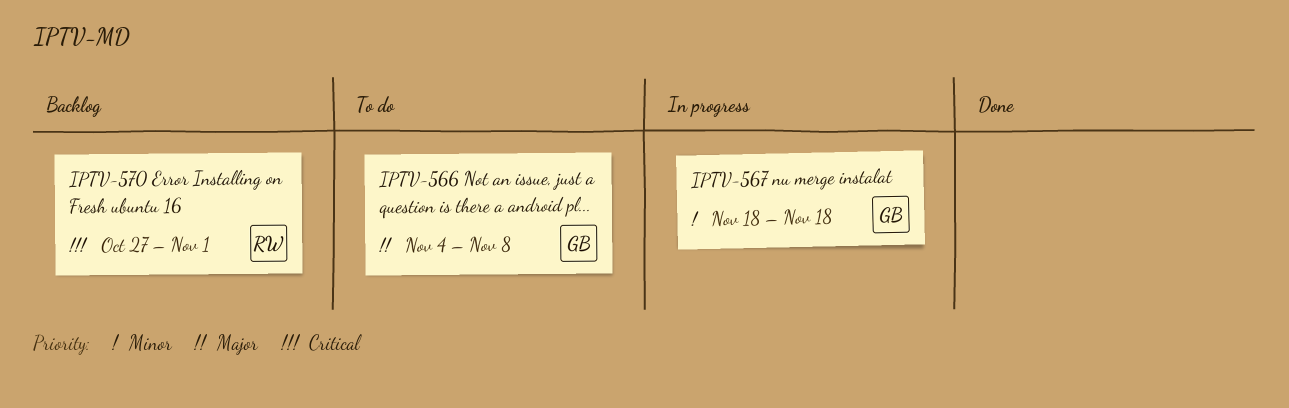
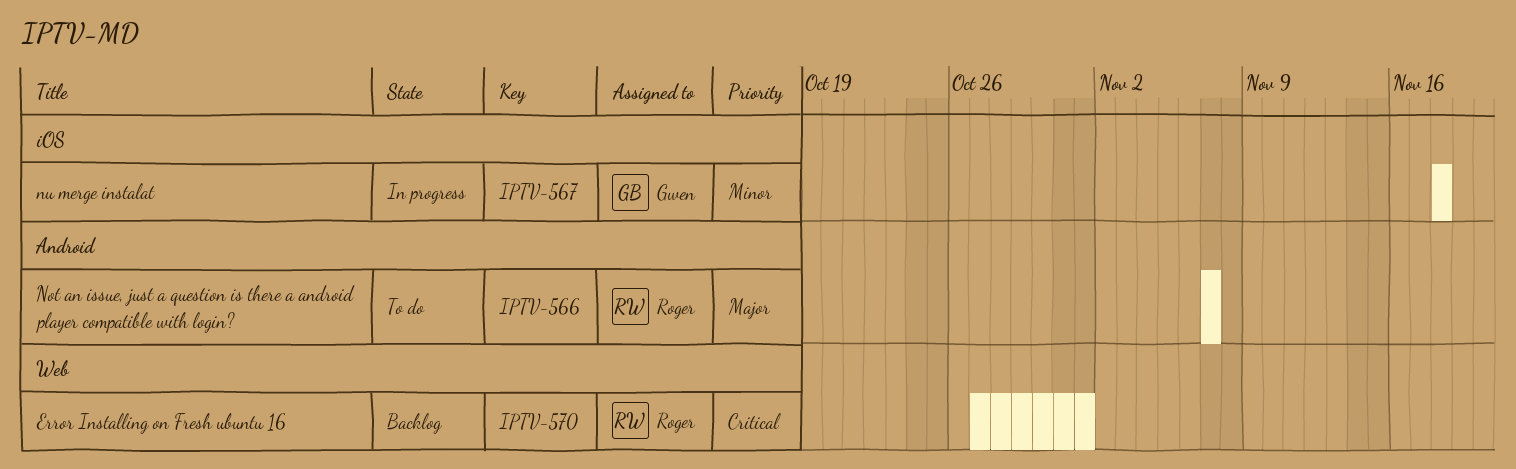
IPTV-566, owner: Gwen -> Roger
IPTV-566, start: Nov 4 -> Nov 7
IPTV-566, due: Nov 8 -> Nov 7

